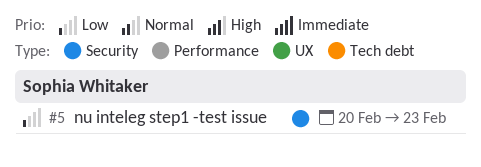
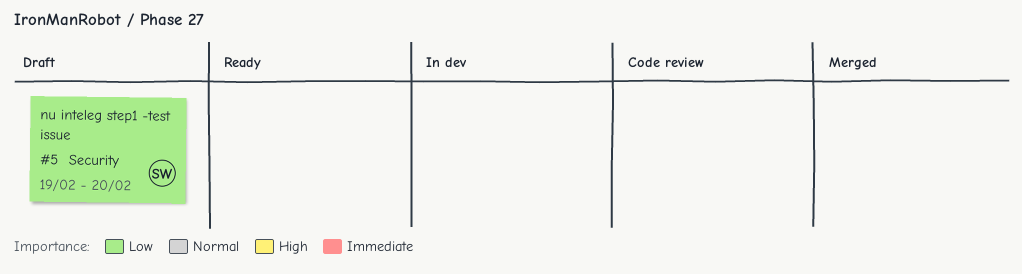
#5, start: Feb 20 -> Feb 19
#5, due: Feb 23 -> Feb 20

